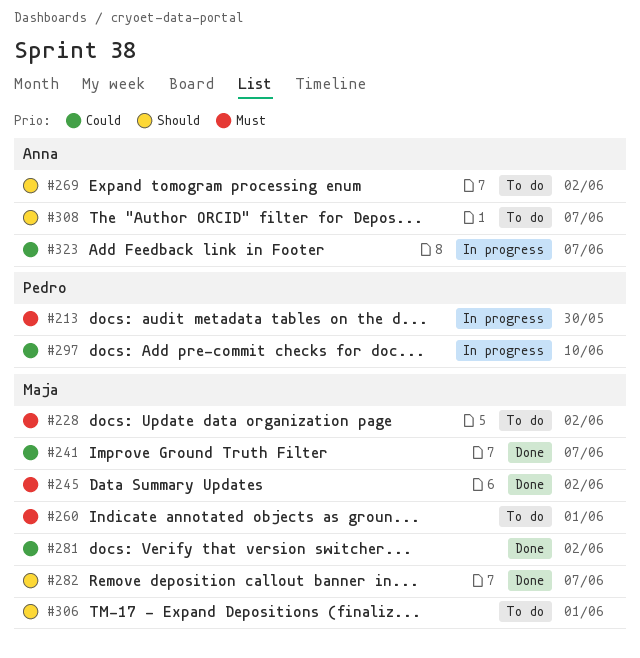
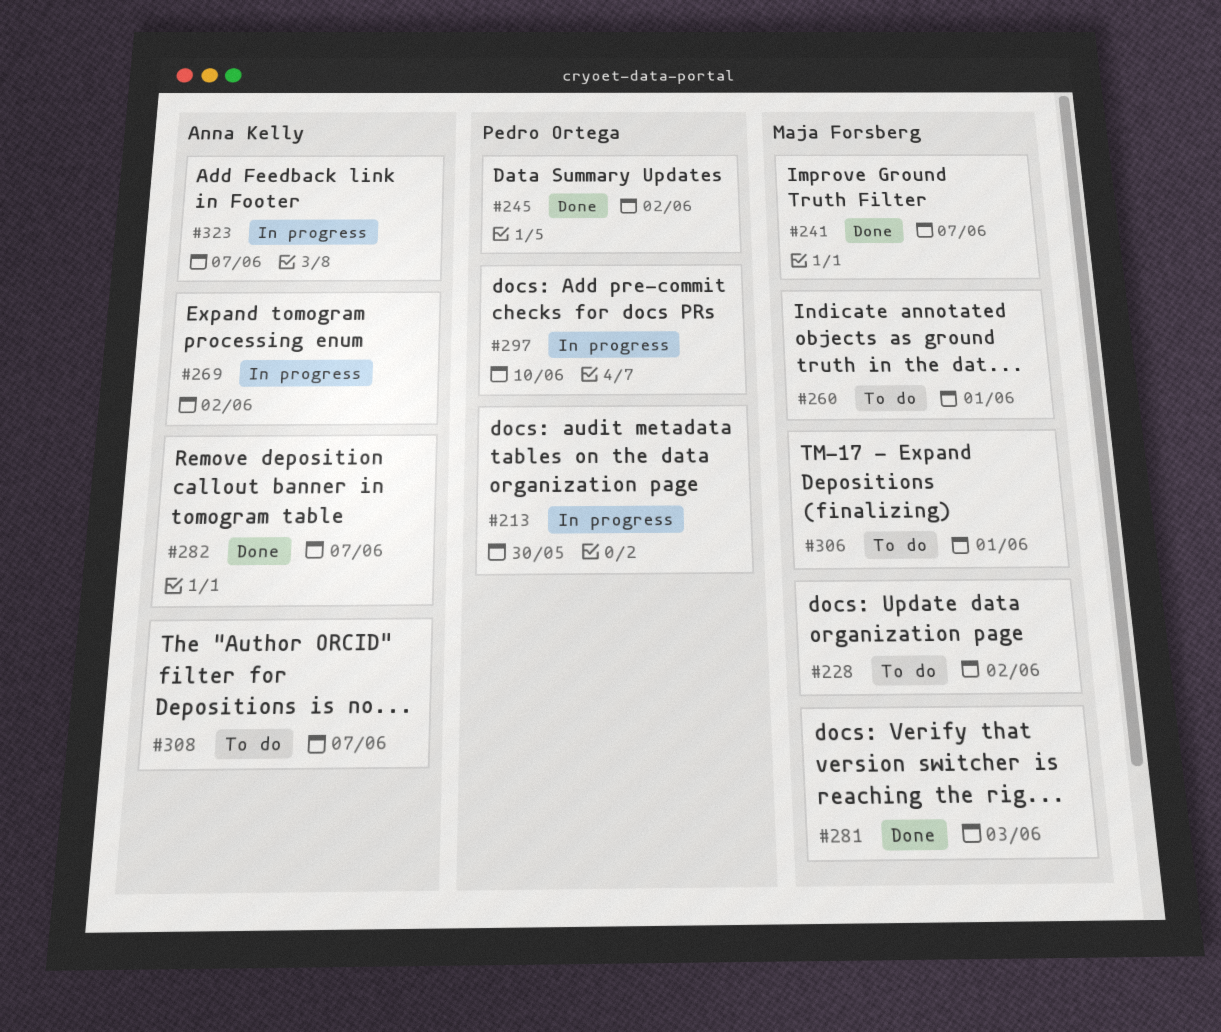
#245, owner: Maja Forsberg -> Pedro Ortega
#269, status: To do -> In progress
#281, due: Jun 2 -> Jun 3
#282, owner: Maja Forsberg -> Anna Kelly

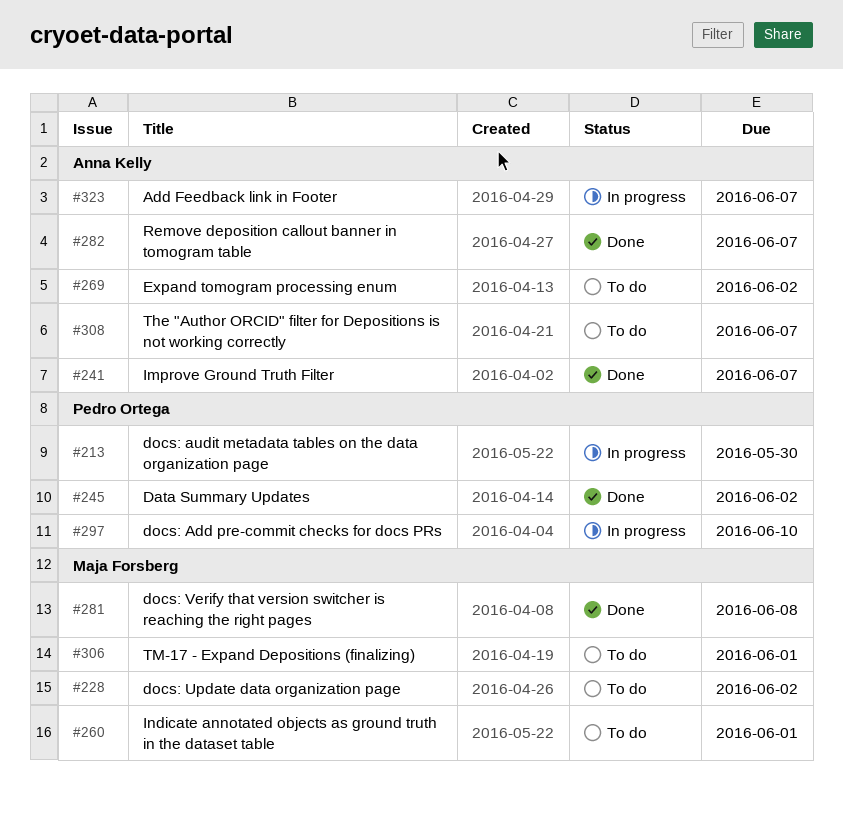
#241, owner: Maja Forsberg -> Anna Kelly
#269, status: In progress -> To do
#281, due: Jun 3 -> Jun 8

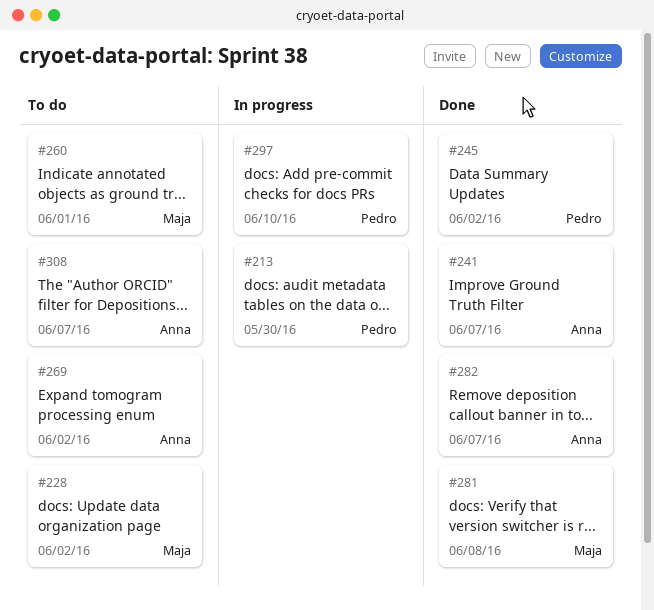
#306: present -> none
#323: present -> none

